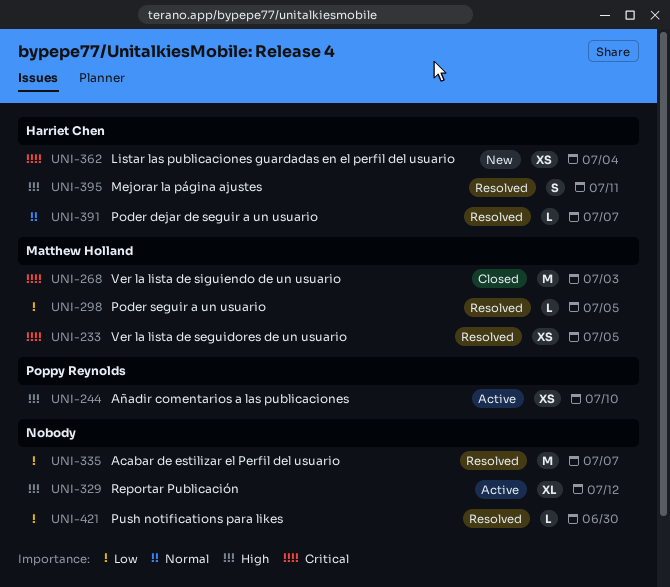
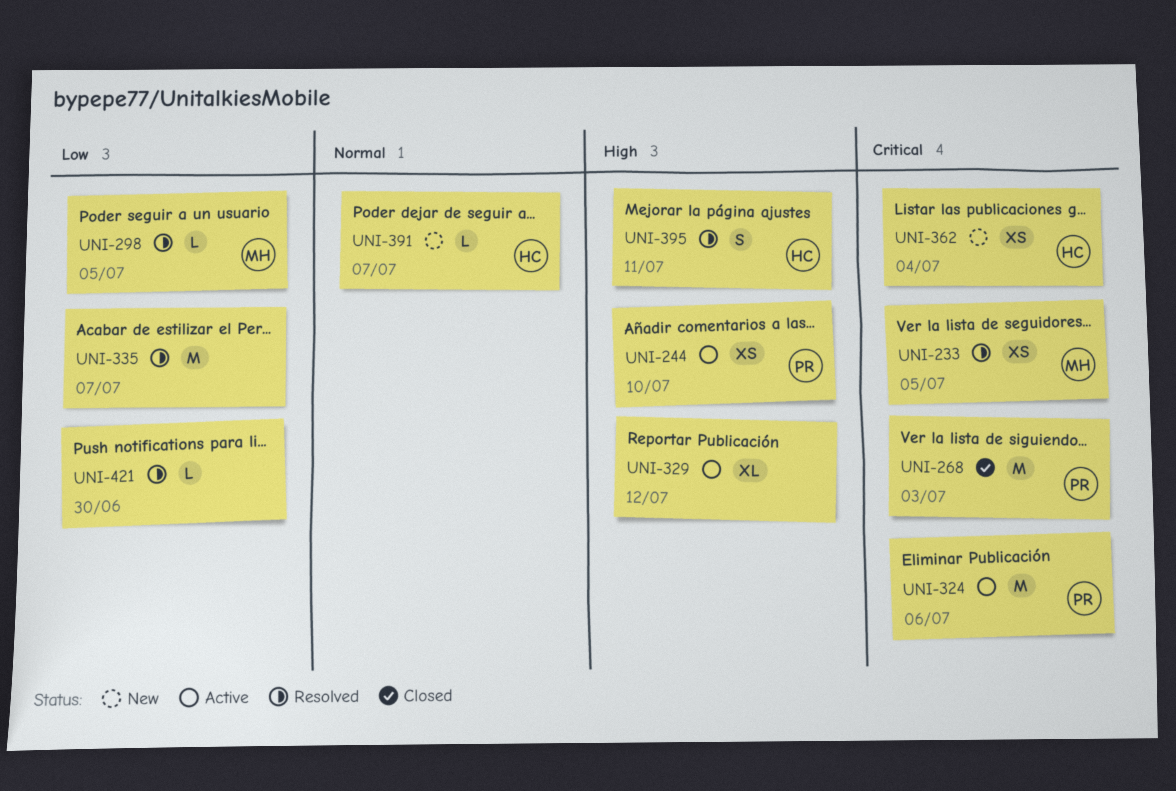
UNI-268, owner: Matthew Holland -> Poppy Reynolds
UNI-324: none -> present
UNI-391, status: Resolved -> New

